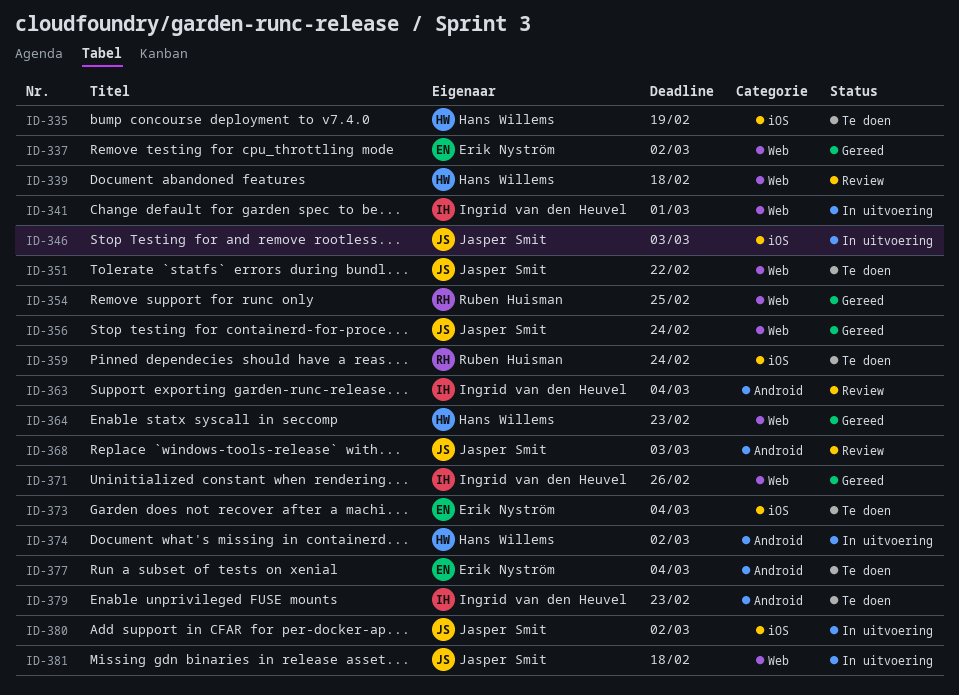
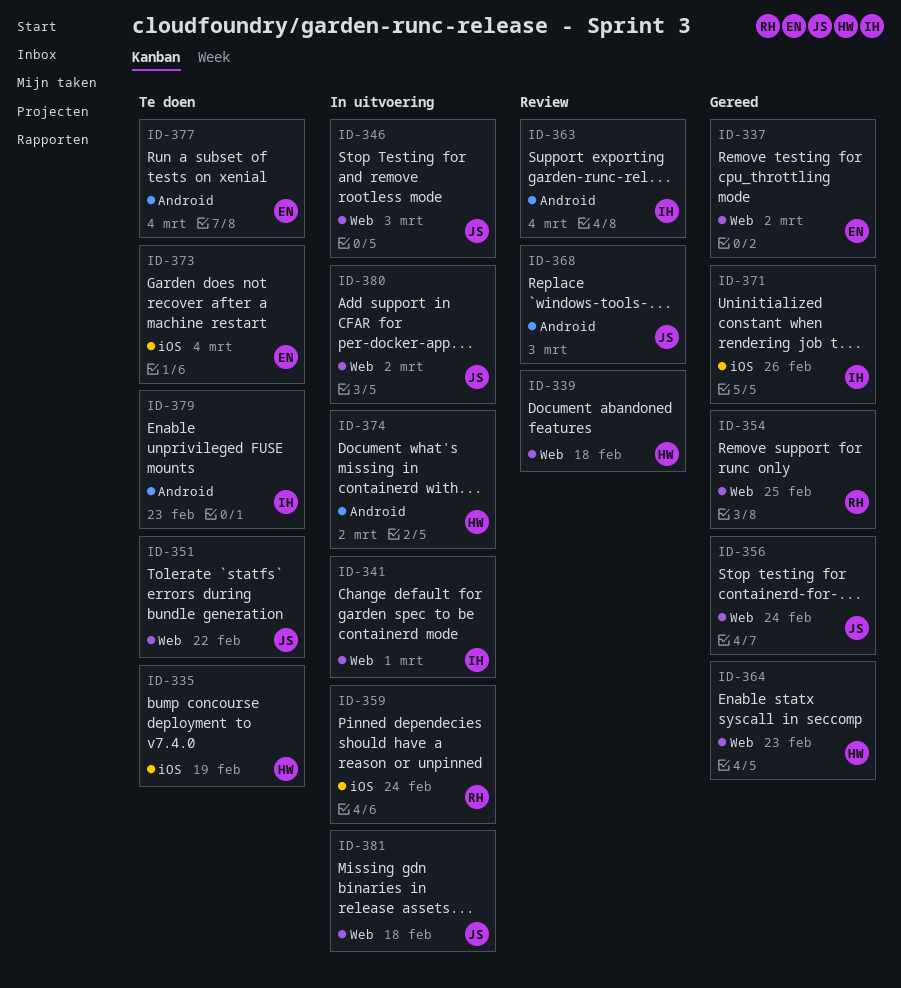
ID-346, label: iOS -> Web
ID-359, status: Te doen -> In uitvoering
ID-371, label: Web -> iOS
ID-380, label: iOS -> Web

